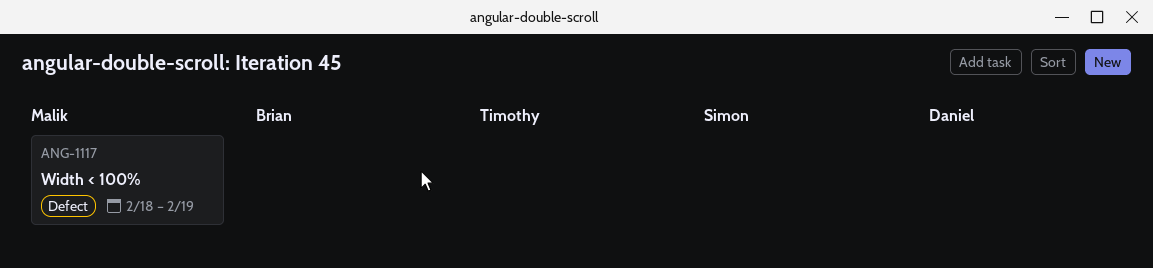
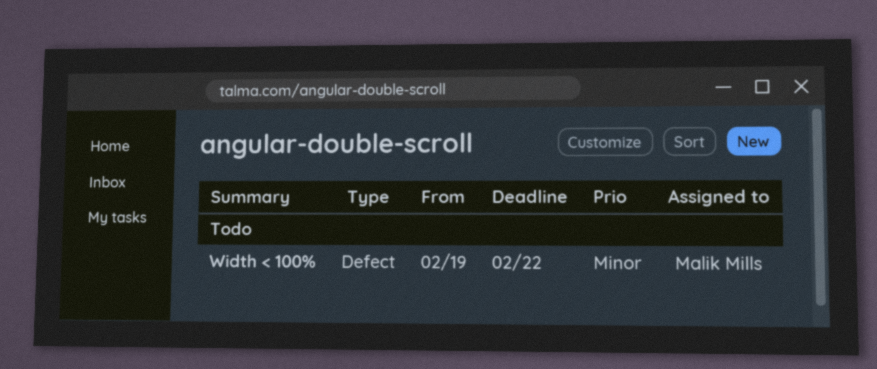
Width < 100%, start: Feb 18 -> Feb 19
Width < 100%, due: Feb 19 -> Feb 22

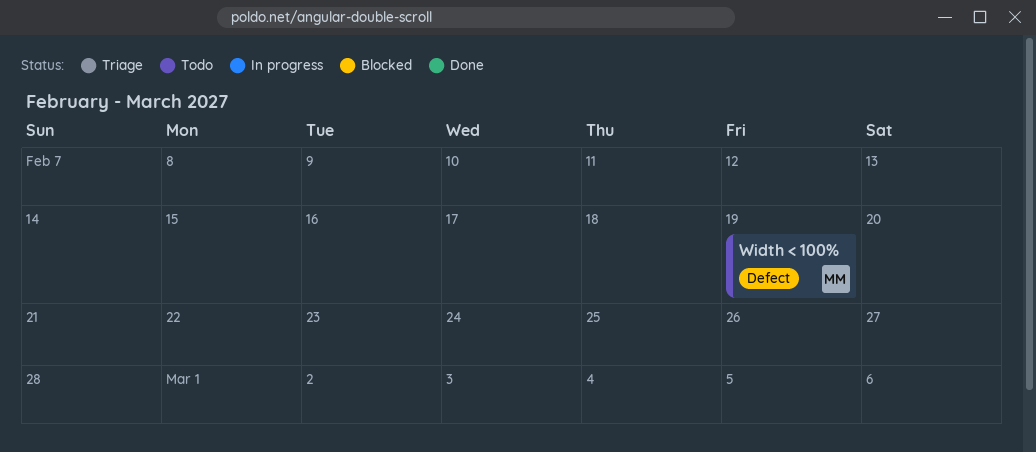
Width < 100%, due: Feb 22 -> Feb 19

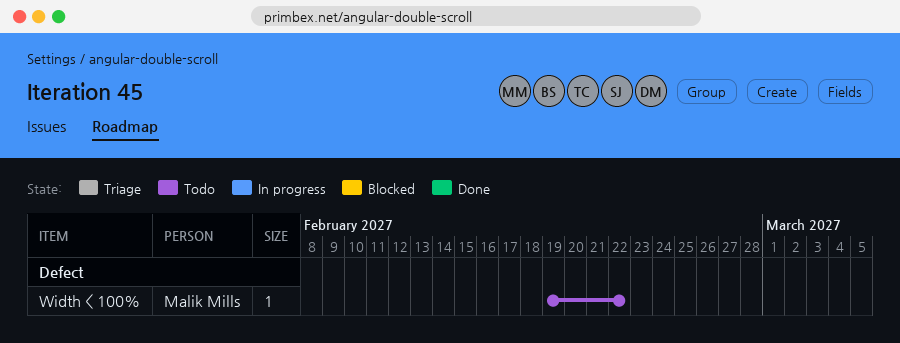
Width < 100%, due: Feb 19 -> Feb 22

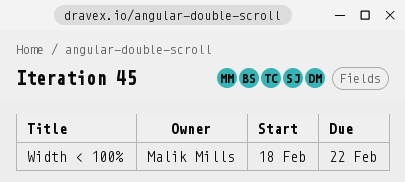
Width < 100%, start: Feb 19 -> Feb 18

